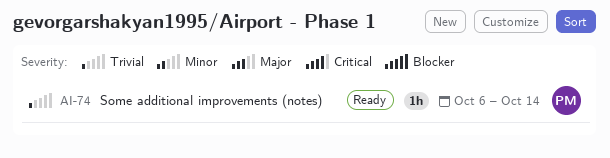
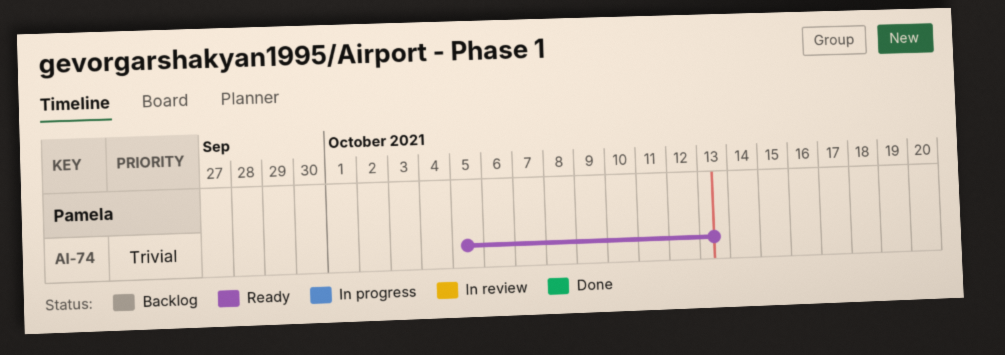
AI-74, start: Oct 6 -> Oct 5
AI-74, due: Oct 14 -> Oct 13

